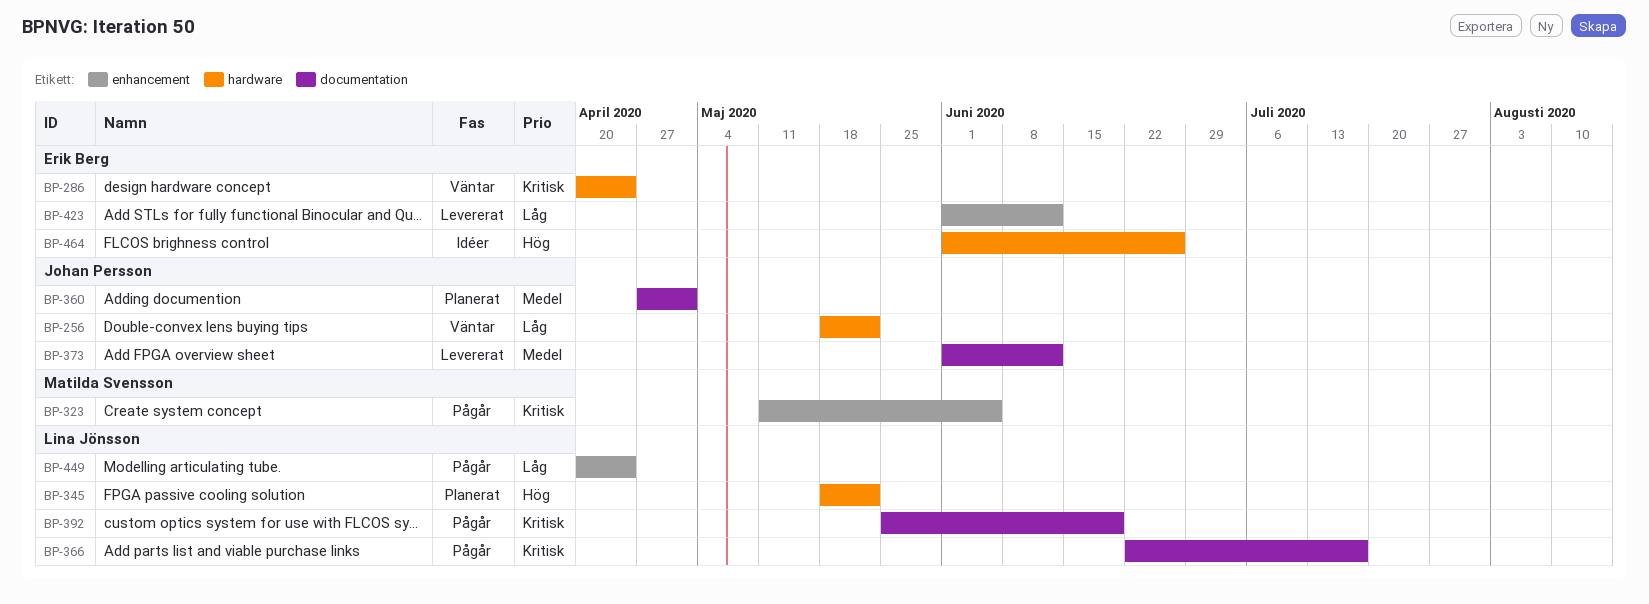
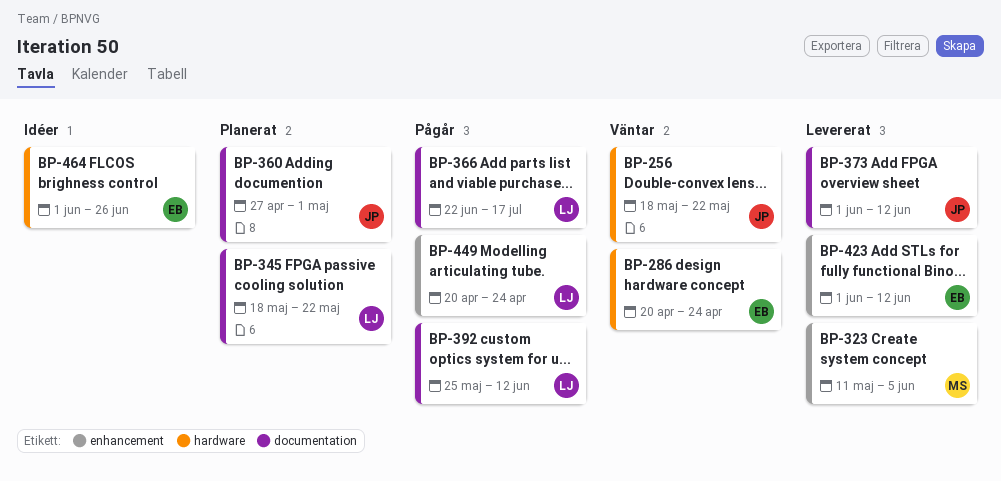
BP-323, status: Pågår -> Levererat
BP-345, label: hardware -> documentation
BP-392, due: Jun 19 -> Jun 12

